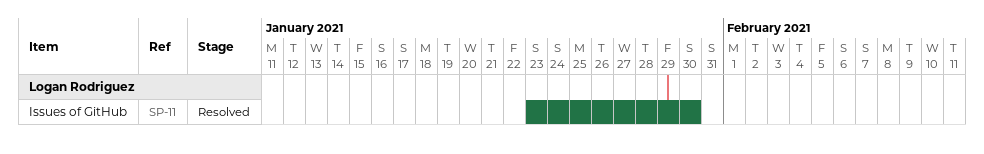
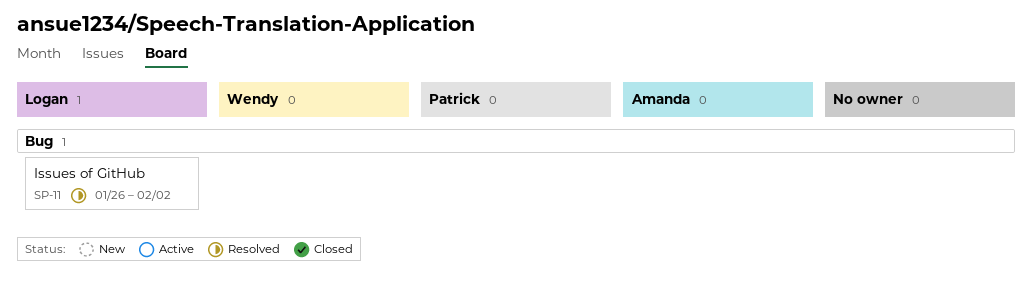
SP-11, start: Jan 23 -> Jan 26
SP-11, due: Jan 30 -> Feb 2

